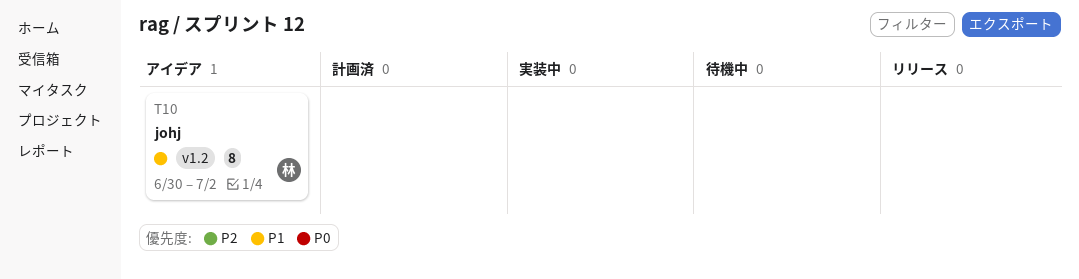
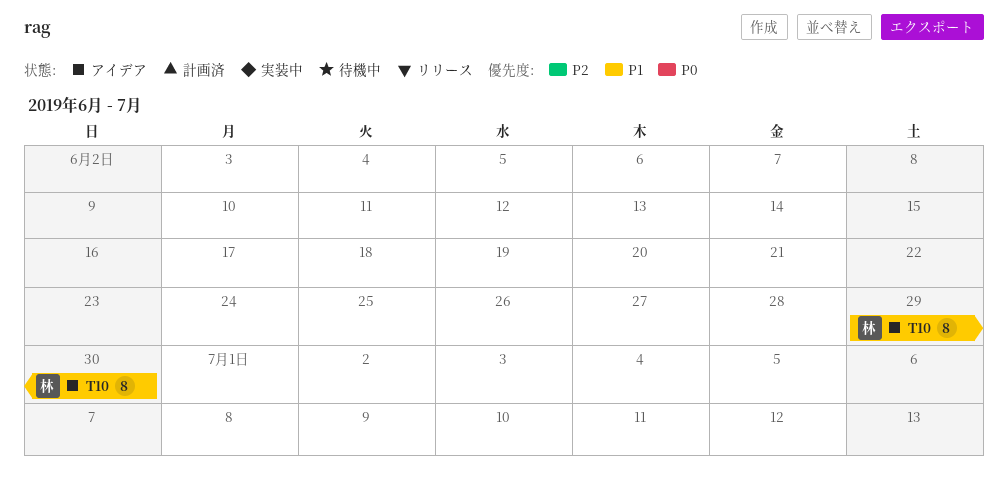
T10, start: Jun 30 -> Jun 29
T10, due: Jul 2 -> Jun 30

